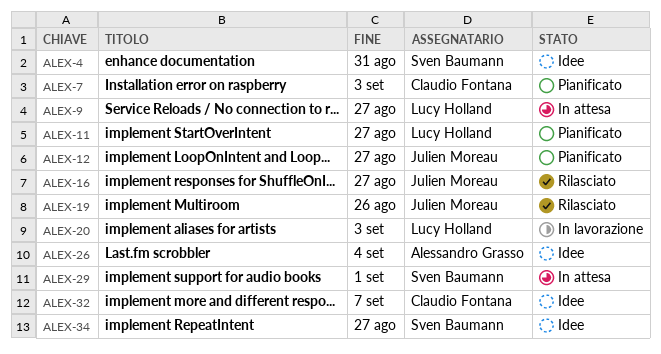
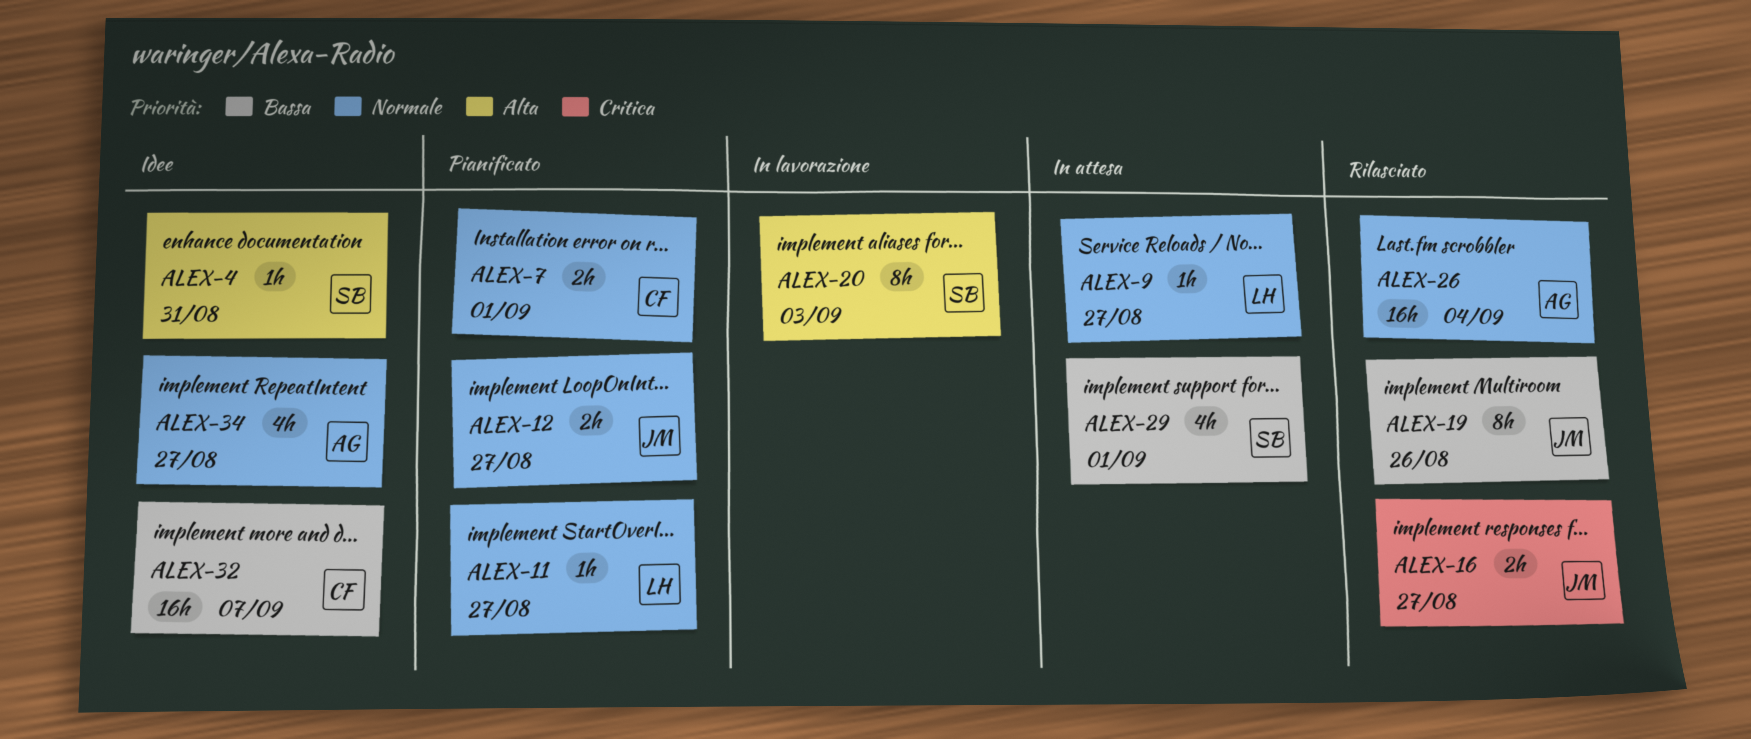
ALEX-7, due: Sep 3 -> Sep 1
ALEX-20, owner: Lucy Holland -> Sven Baumann
ALEX-26, status: Idee -> Rilasciato
ALEX-34, owner: Sven Baumann -> Alessandro Grasso

